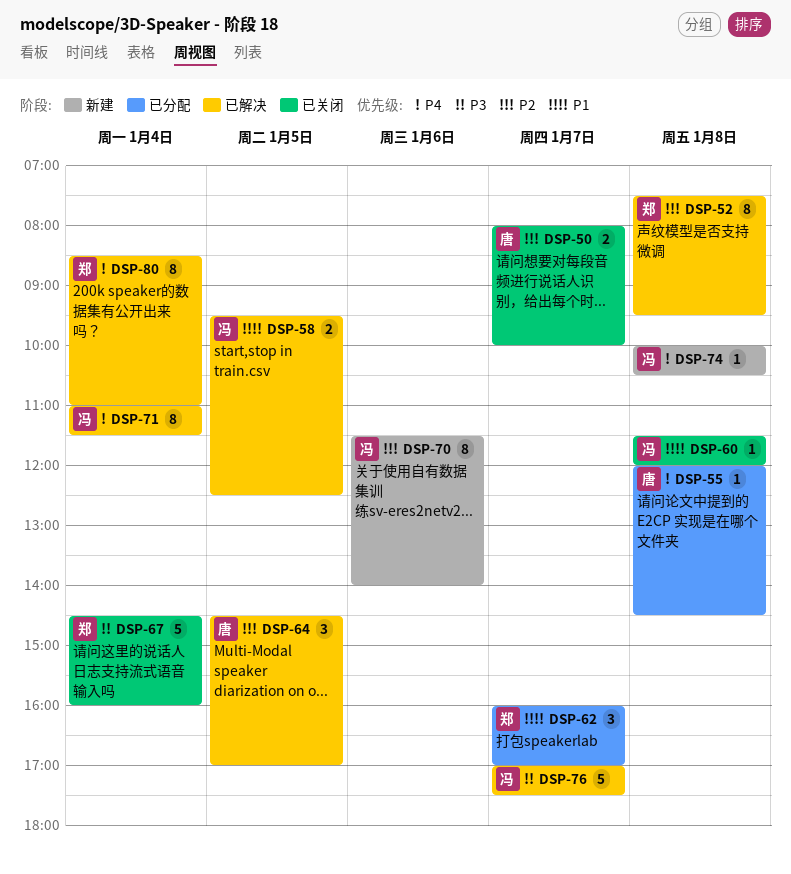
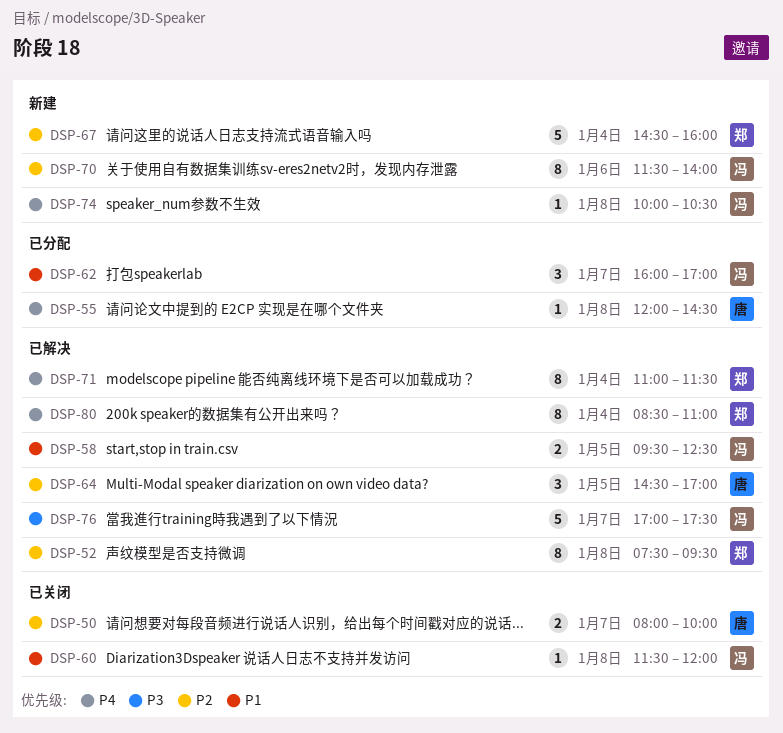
DSP-62, owner: 郑 -> 冯
DSP-67, status: 已关闭 -> 新建
DSP-67, priority: P3 -> P2
DSP-71, owner: 冯 -> 郑

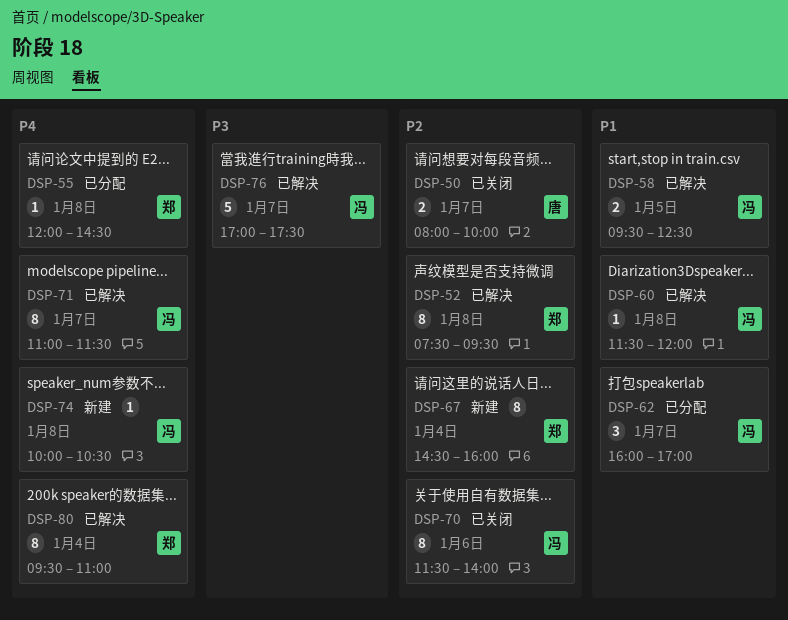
DSP-55, owner: 唐 -> 郑
DSP-60, status: 已关闭 -> 已解决
DSP-64: present -> none
DSP-67, estimate: 5 -> 8
DSP-70, status: 新建 -> 已关闭
DSP-71, owner: 郑 -> 冯
DSP-71, day: Jan 4 -> Jan 7
DSP-80, begins: 08:30 -> 09:30

